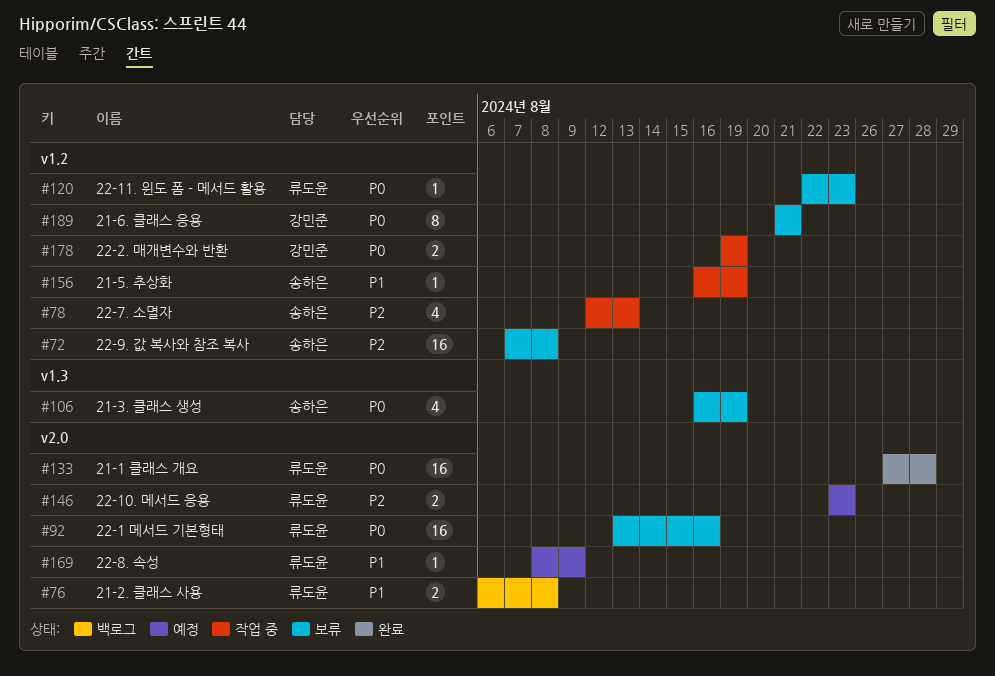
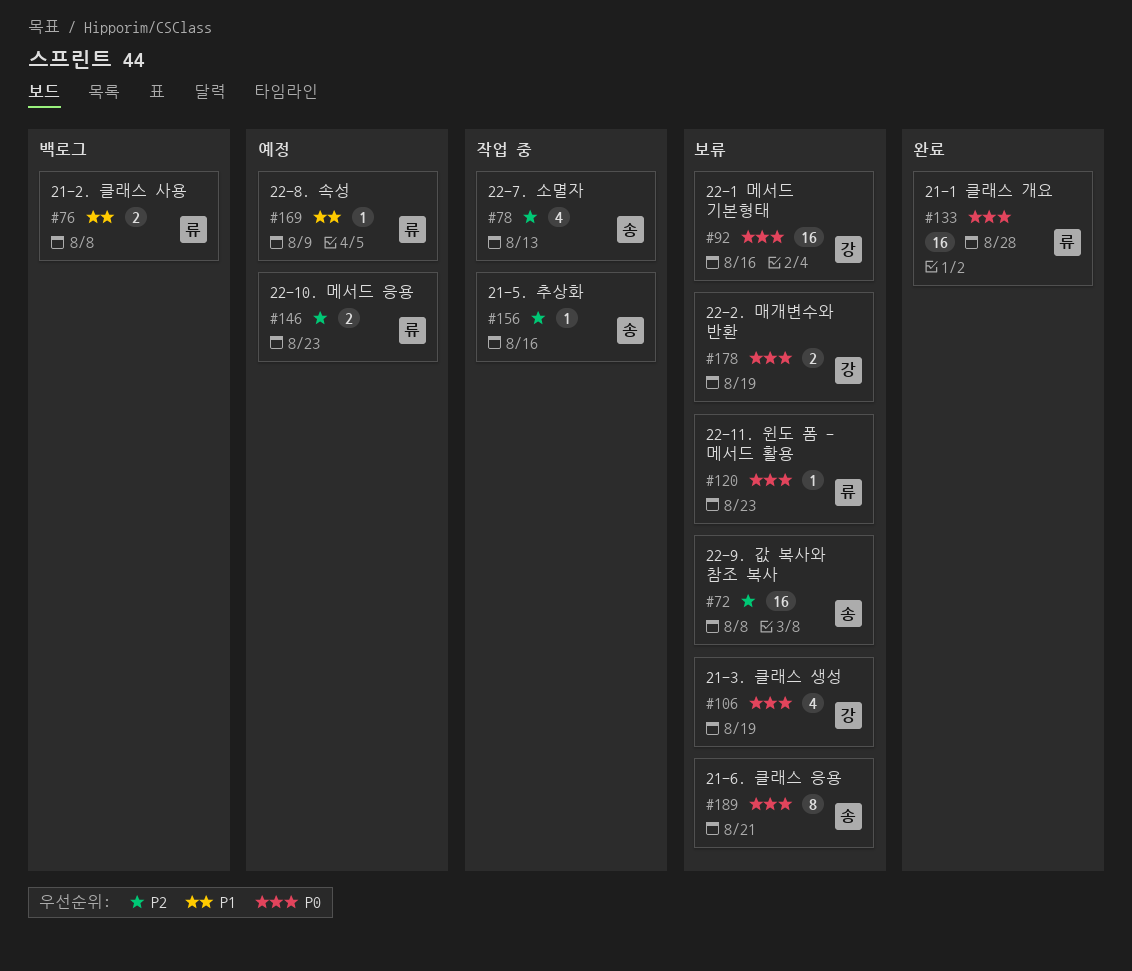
#92, owner: 류도윤 -> 강민준
#106, owner: 송하은 -> 강민준
#156, priority: P1 -> P2
#156, due: Aug 19 -> Aug 16
#178, status: 작업 중 -> 보류
#189, owner: 강민준 -> 송하은

